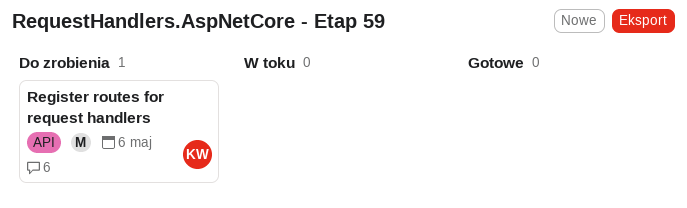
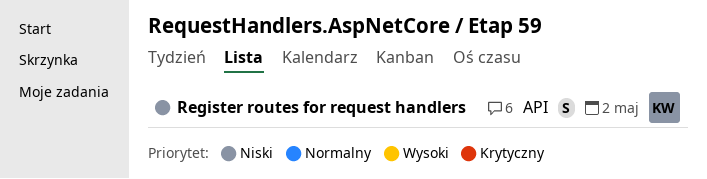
Register routes for request handlers, estimate: M -> S
Register routes for request handlers, due: May 6 -> May 2

